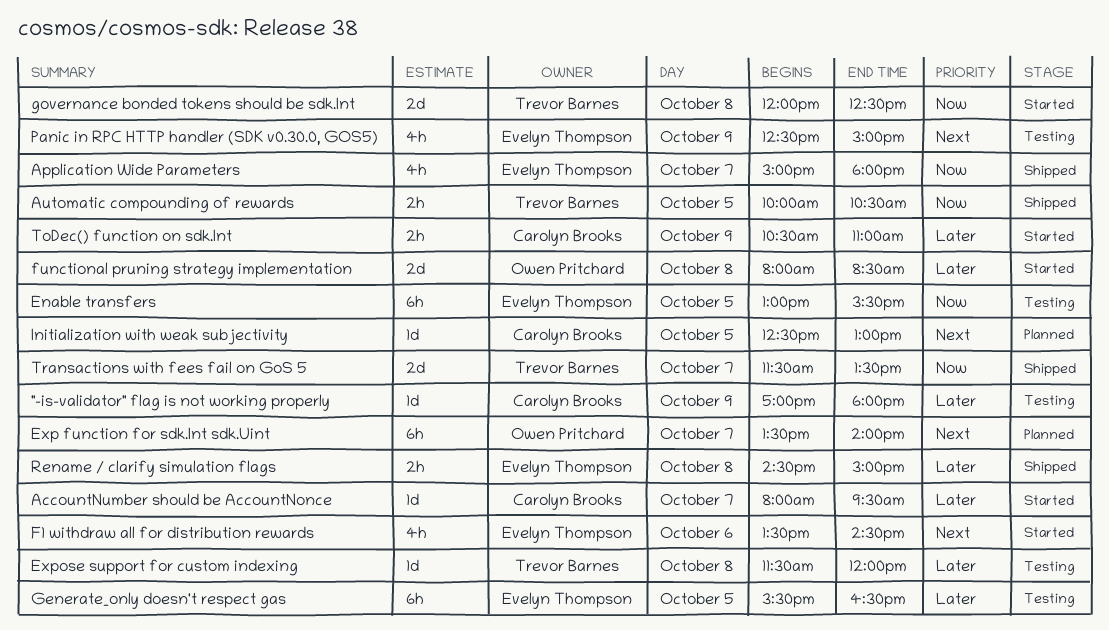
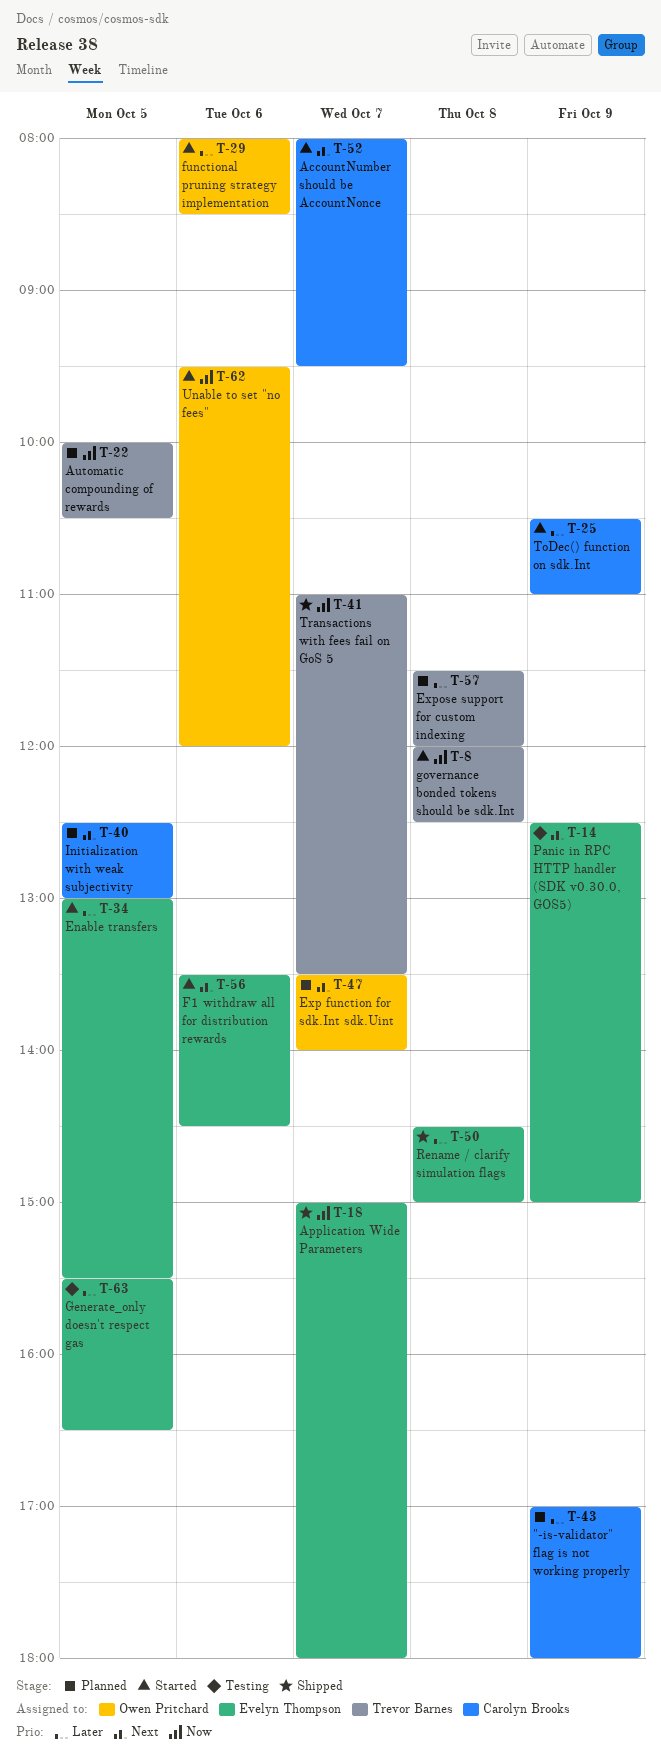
"-is-validator" flag is not working properly, status: Testing -> Planned
AccountNumber should be AccountNonce, priority: Later -> Next
Automatic compounding of rewards, status: Shipped -> Planned
Enable transfers, status: Testing -> Started
Enable transfers, priority: Now -> Later
Expose support for custom indexing, status: Testing -> Planned
functional pruning strategy implementation, day: Oct 8 -> Oct 6
Transactions with fees fail on GoS 5, begins: 11:30 -> 11:00
Unable to set "no fees": none -> present

